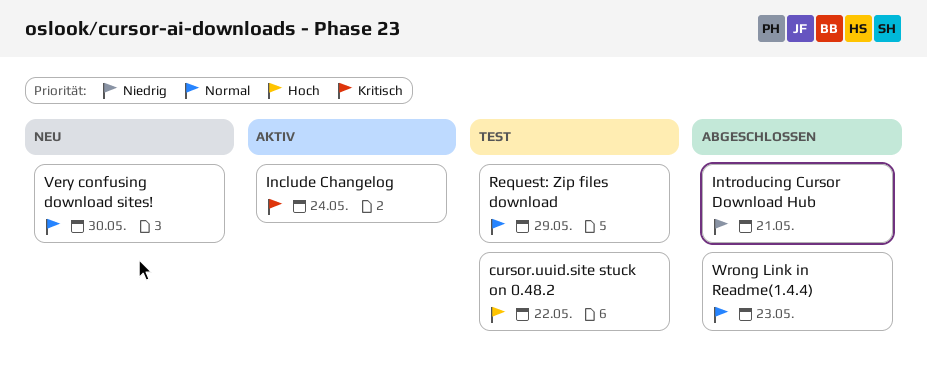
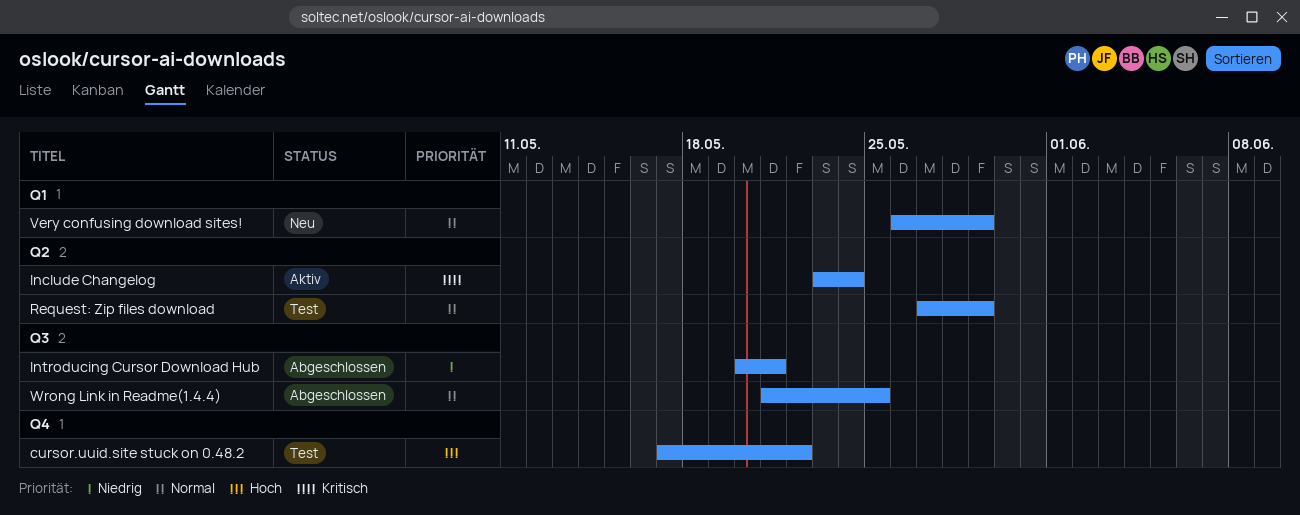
Very confusing download sites!, due: May 30 -> May 29
Wrong Link in Readme(1.4.4), due: May 23 -> May 25

